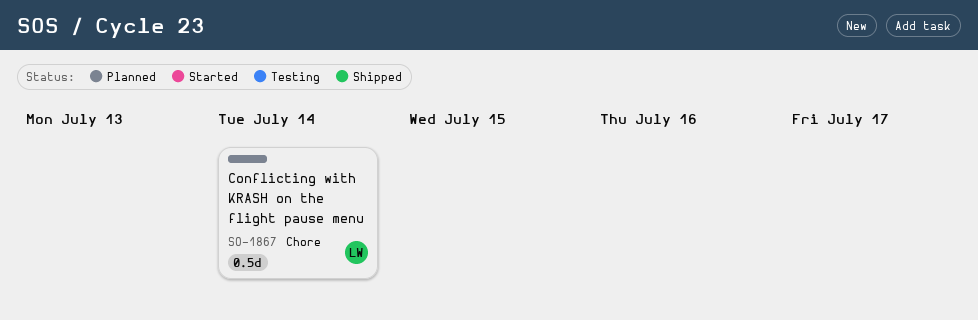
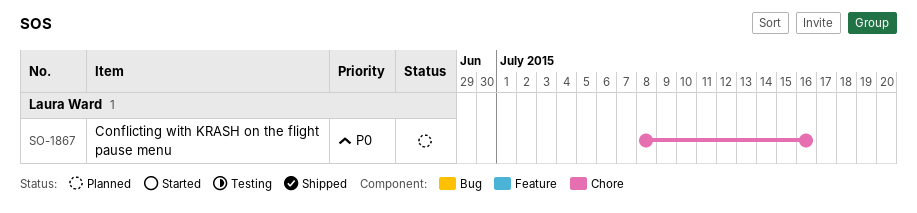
SO-1867, due: Jul 14 -> Jul 16

